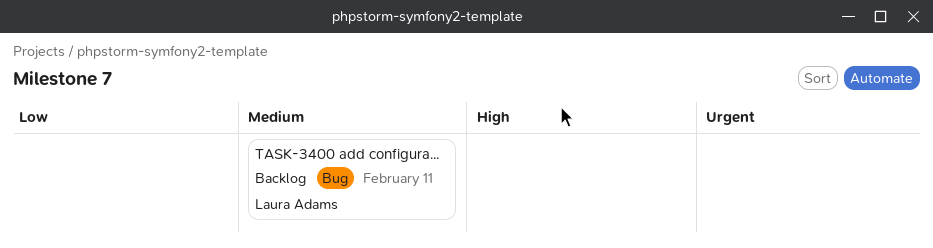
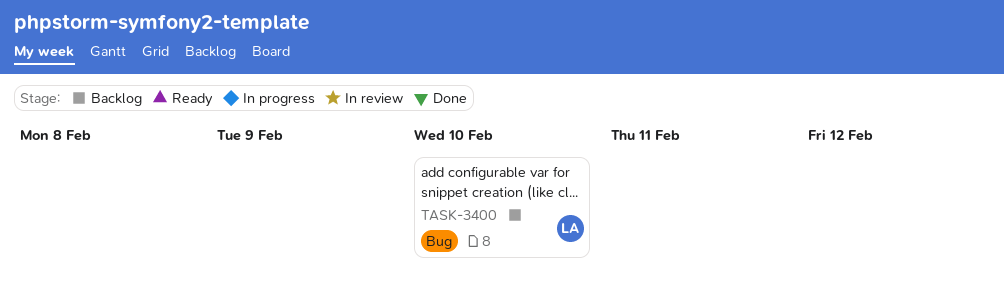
TASK-3400, due: Feb 11 -> Feb 10

